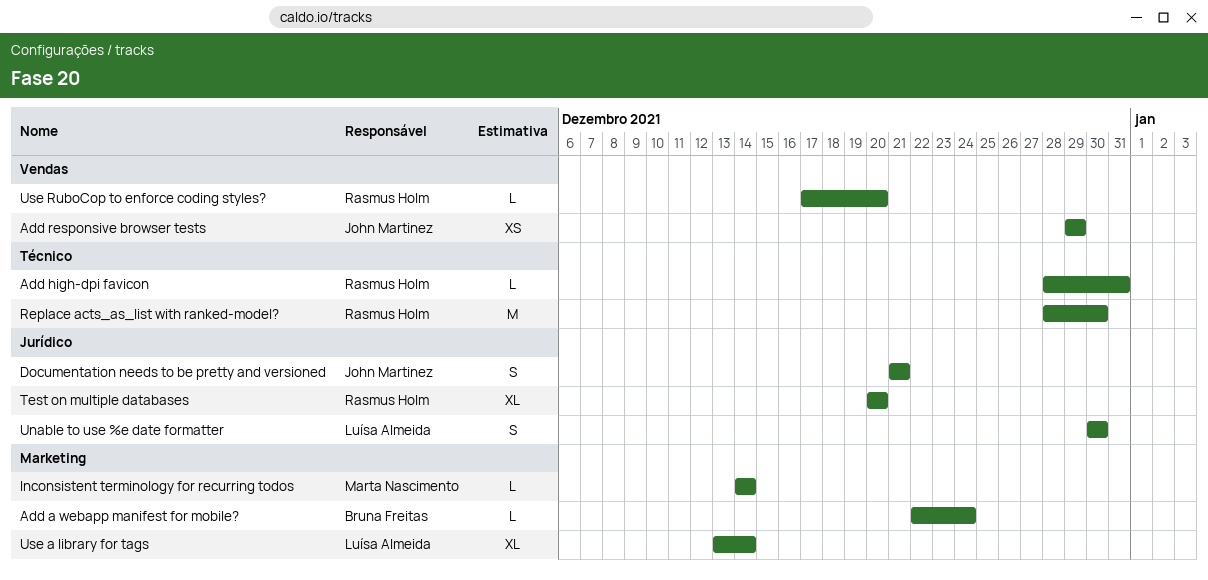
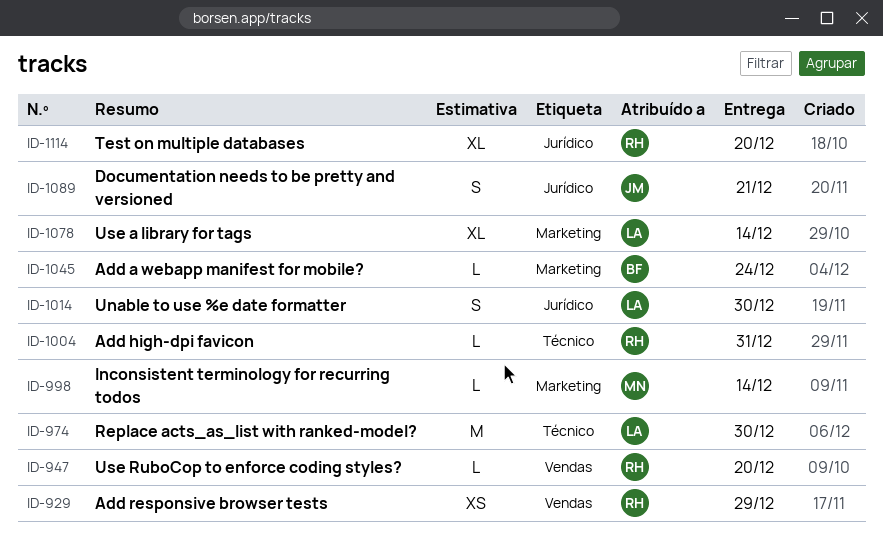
Add responsive browser tests, owner: John Martinez -> Rasmus Holm
Replace acts_as_list with ranked-model?, owner: Rasmus Holm -> Luísa Almeida

